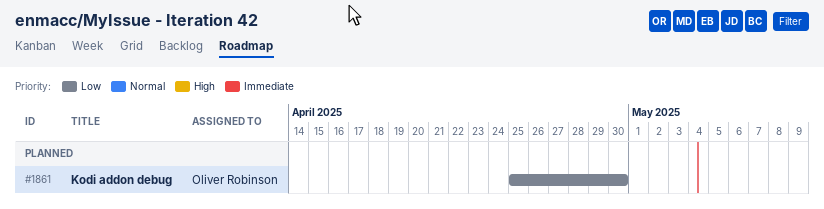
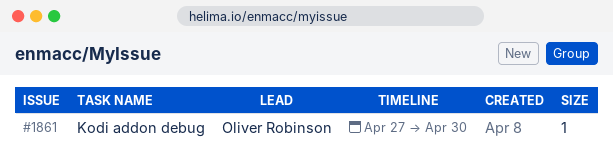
#1861, start: Apr 25 -> Apr 27

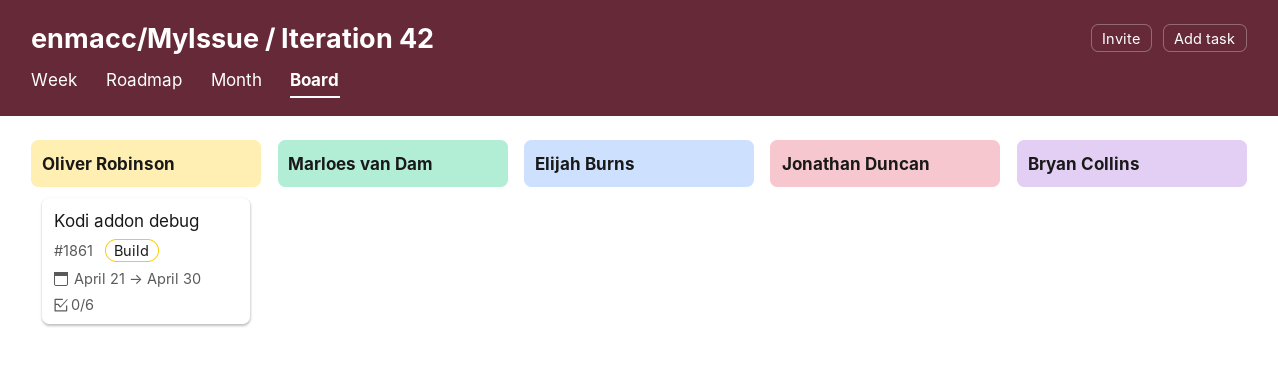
#1861, start: Apr 27 -> Apr 21

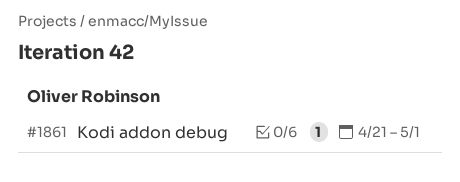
#1861, due: Apr 30 -> May 1

